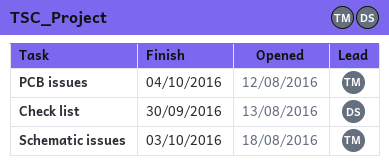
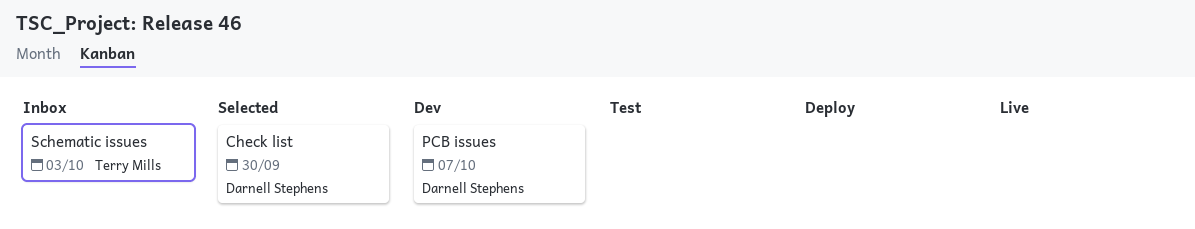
PCB issues, owner: Terry Mills -> Darnell Stephens
PCB issues, due: Oct 4 -> Oct 7

